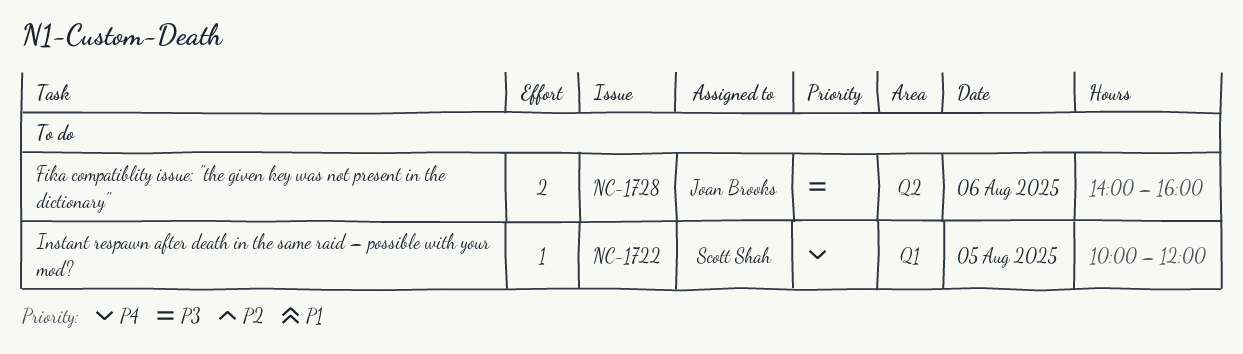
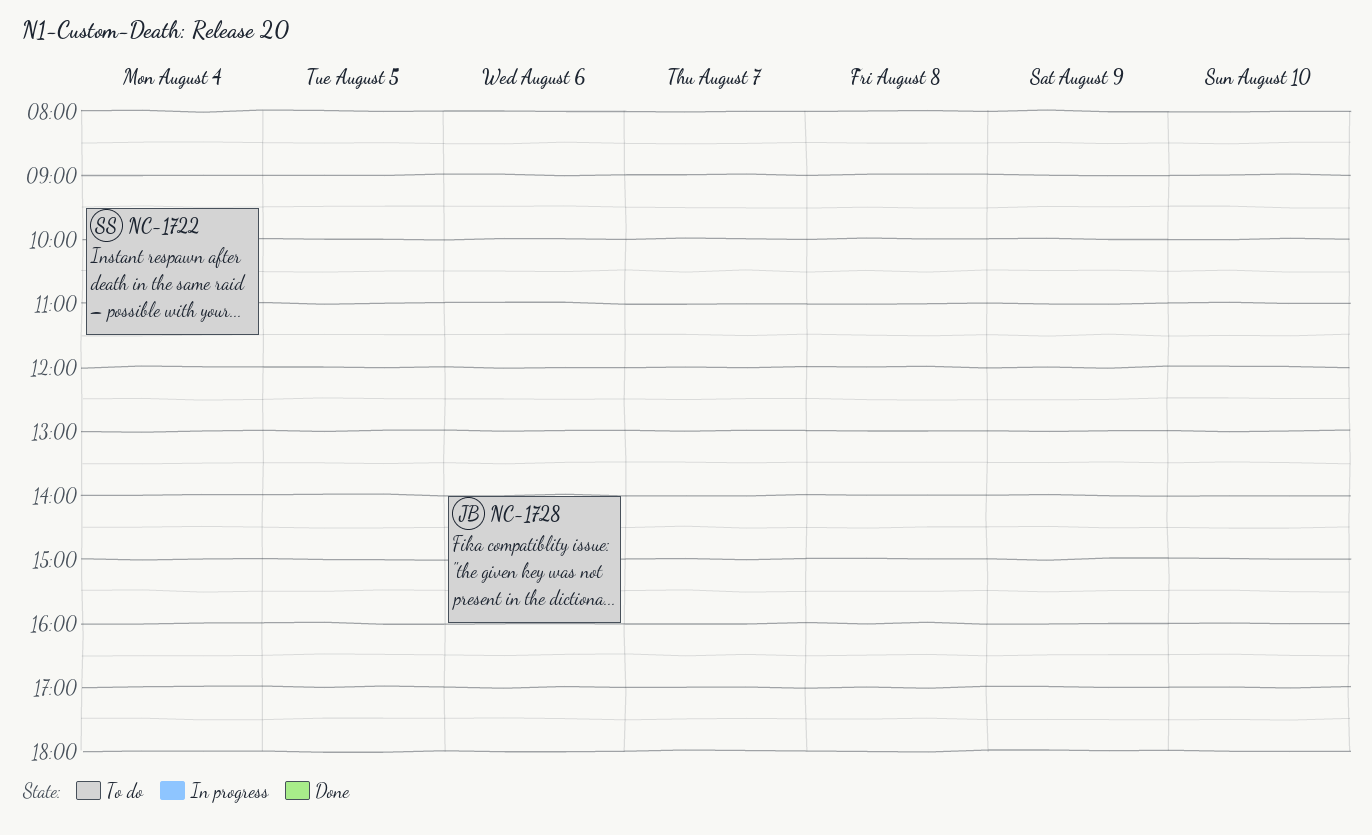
NC-1722, day: Aug 5 -> Aug 4
NC-1722, begins: 10:00 -> 09:30
NC-1722, ends: 12:00 -> 11:30

